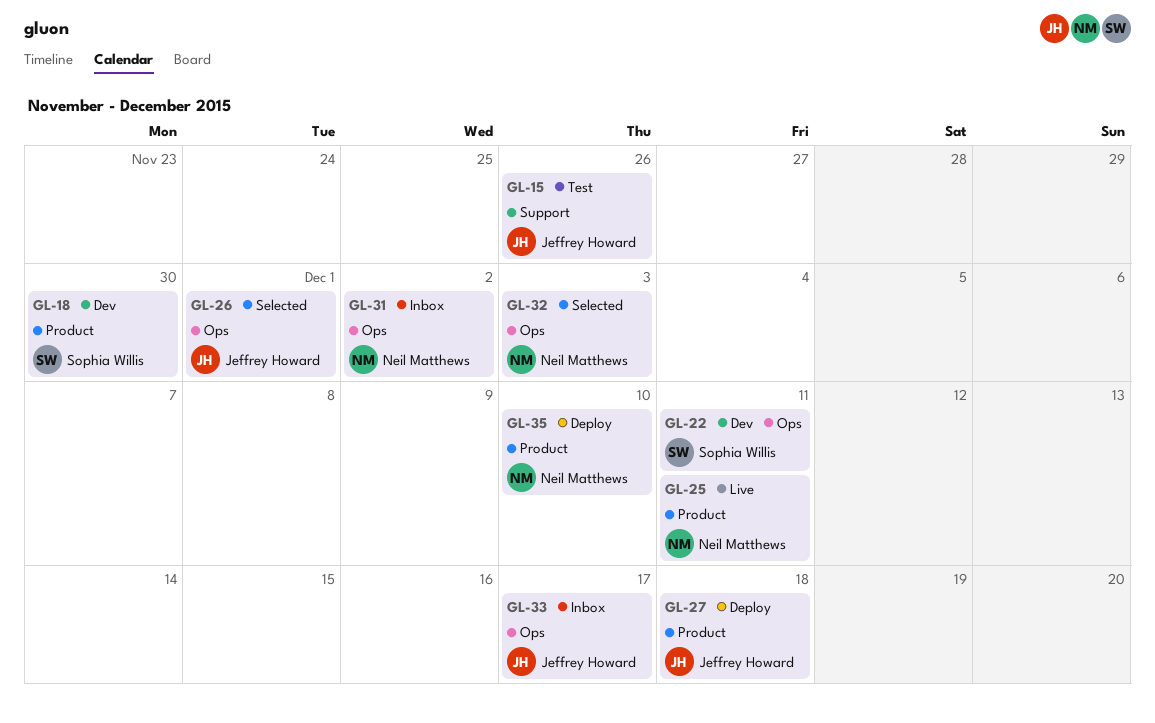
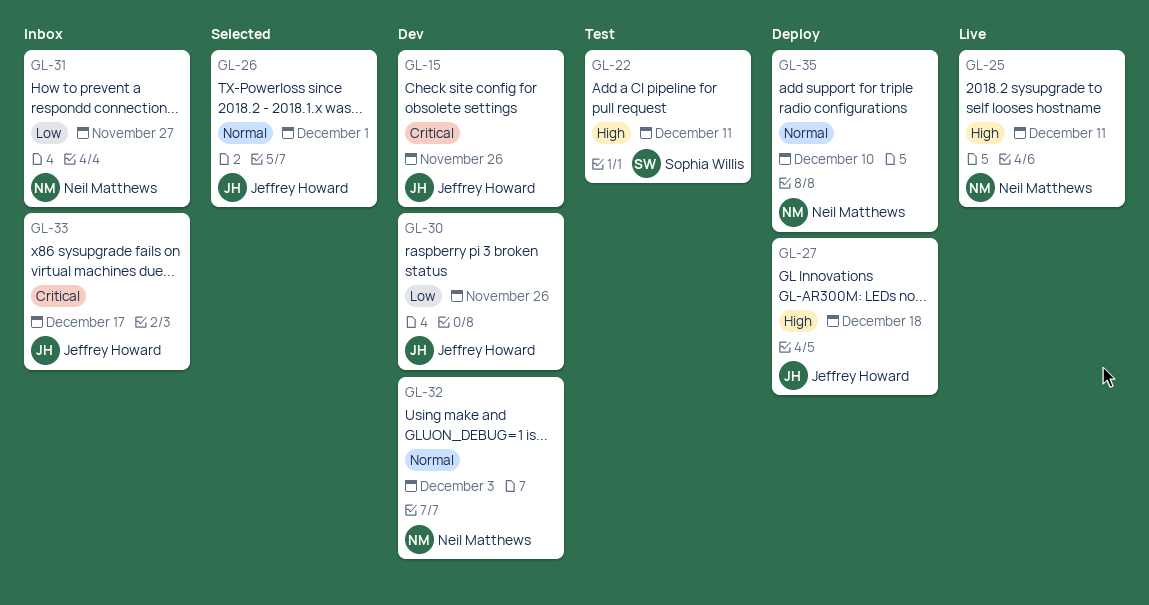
GL-15, status: Test -> Dev
GL-18: present -> none
GL-22, status: Dev -> Test
GL-30: none -> present
GL-31, due: Dec 2 -> Nov 27
GL-32, status: Selected -> Dev

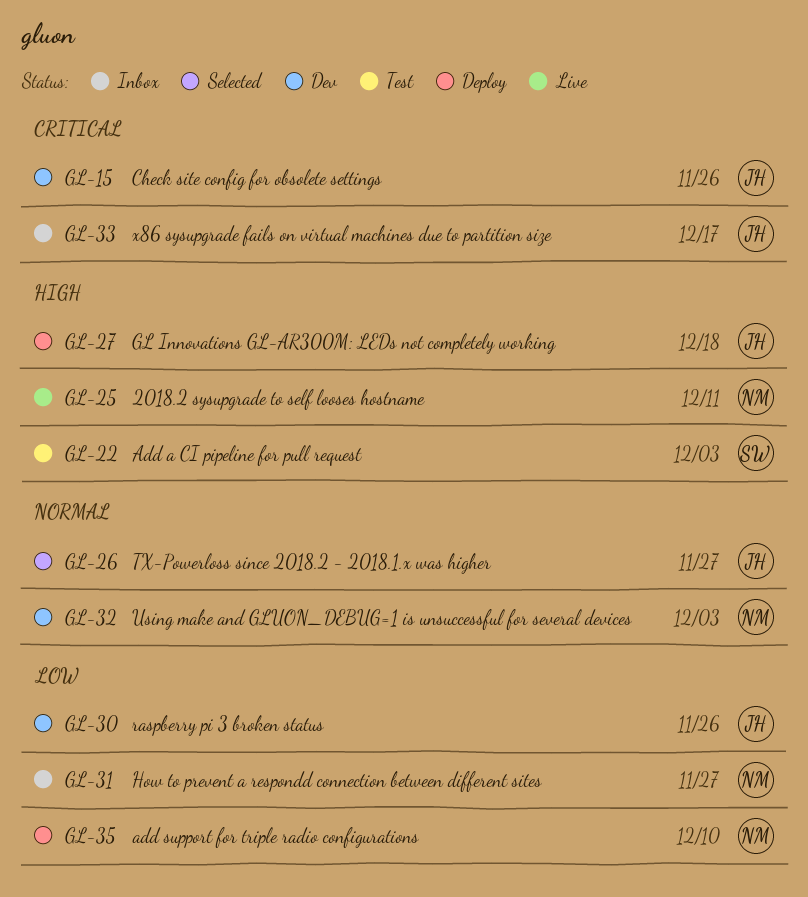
GL-22, due: Dec 11 -> Dec 3
GL-26, due: Dec 1 -> Nov 27
GL-35, priority: Normal -> Low

